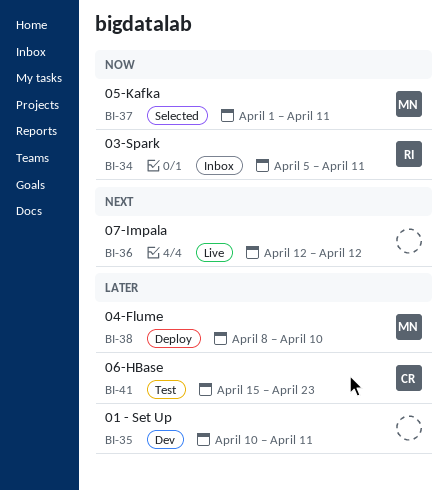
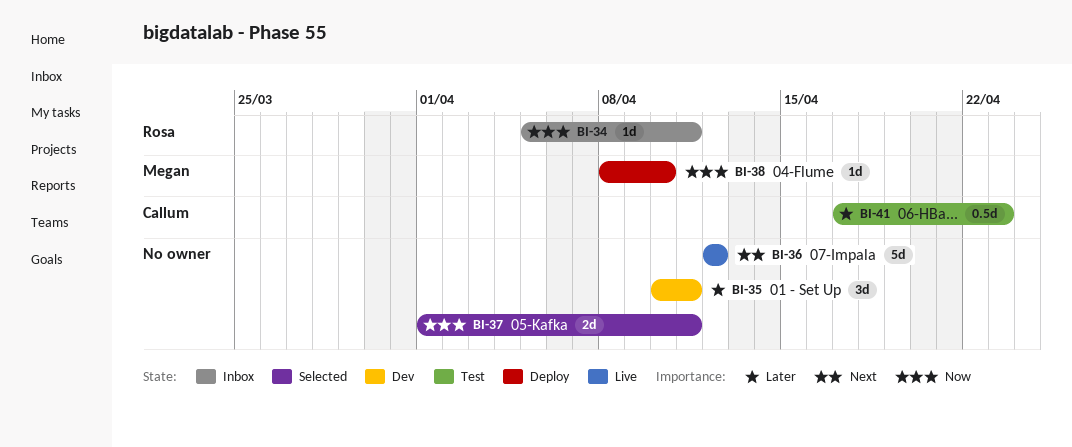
BI-37, owner: Megan -> none
BI-38, priority: Later -> Now
BI-41, start: Apr 15 -> Apr 17

